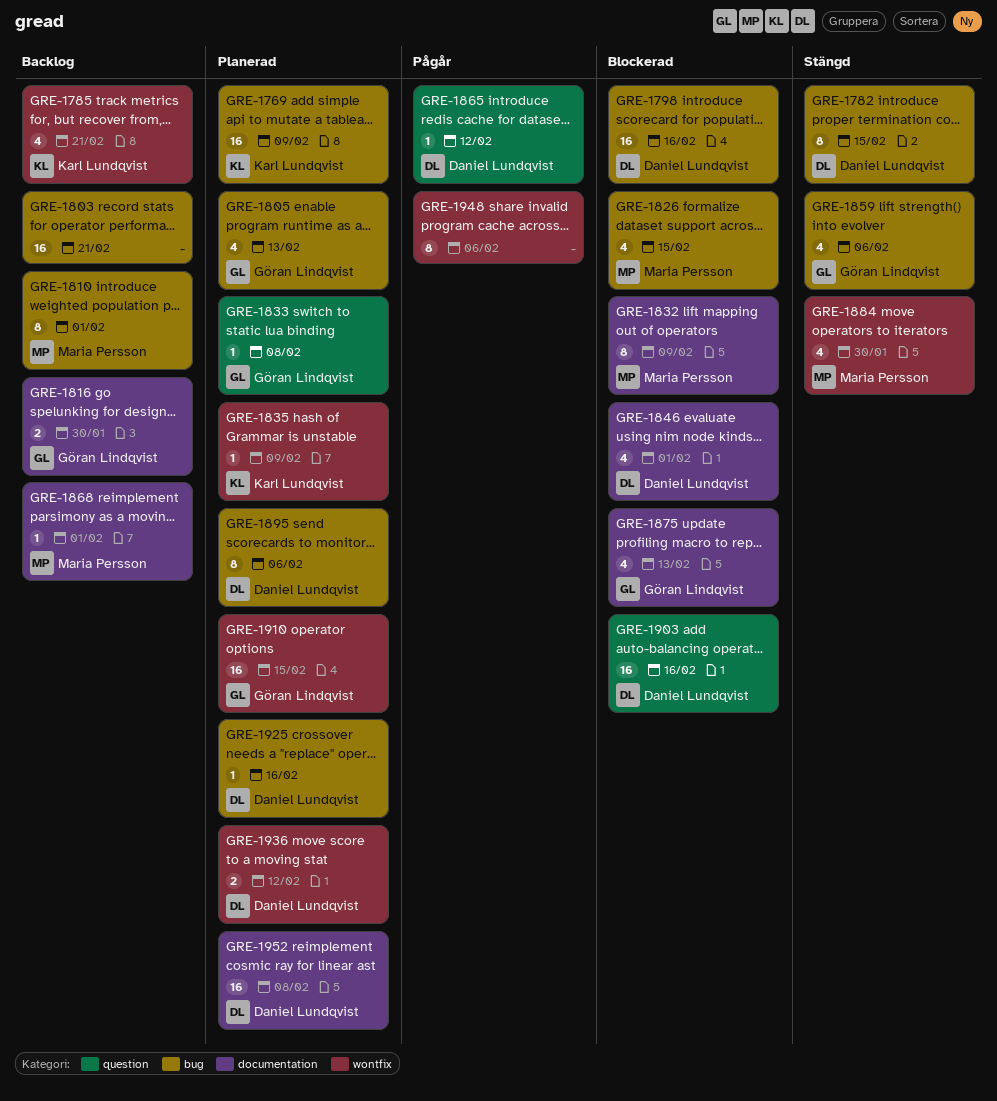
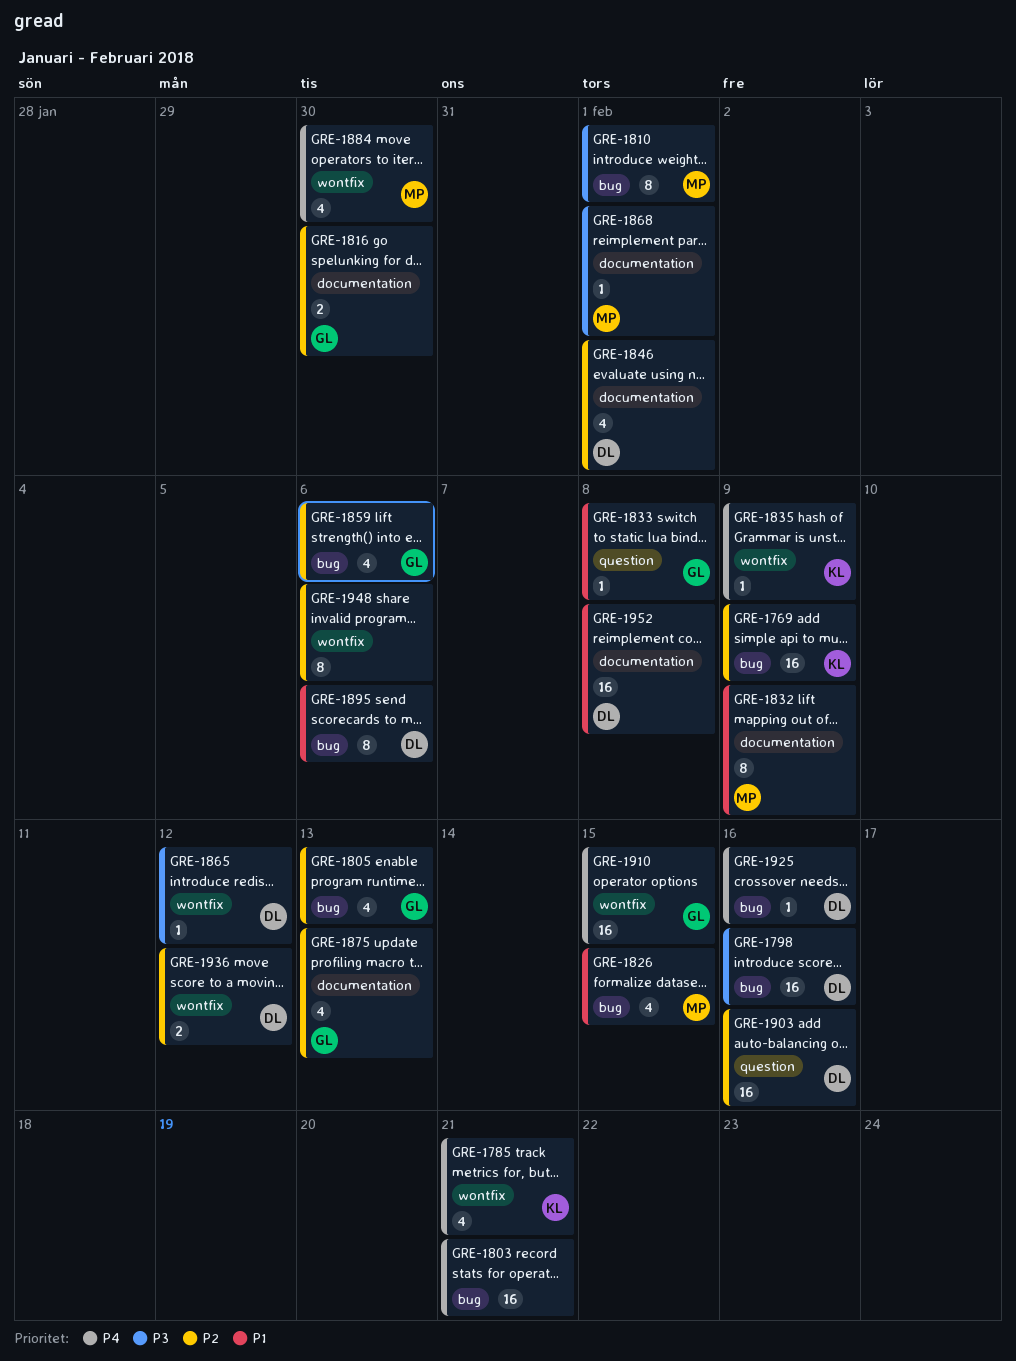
GRE-1782: present -> none
GRE-1865, label: question -> wontfix

